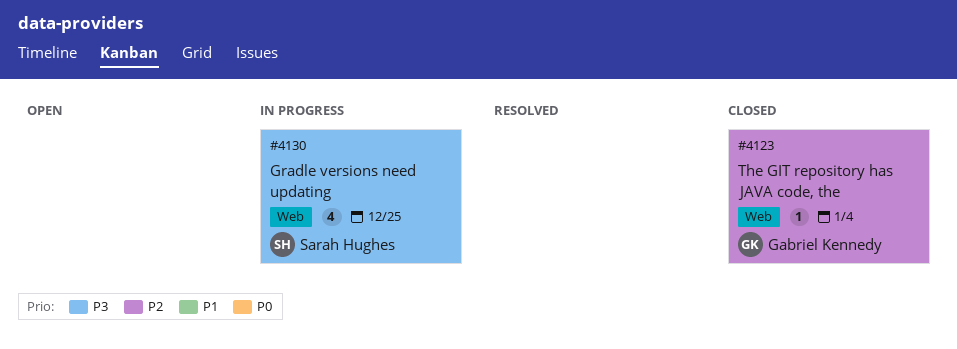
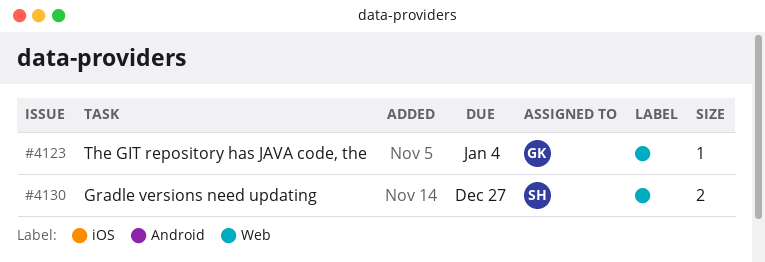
#4130, estimate: 4 -> 2
#4130, due: Dec 25 -> Dec 27

